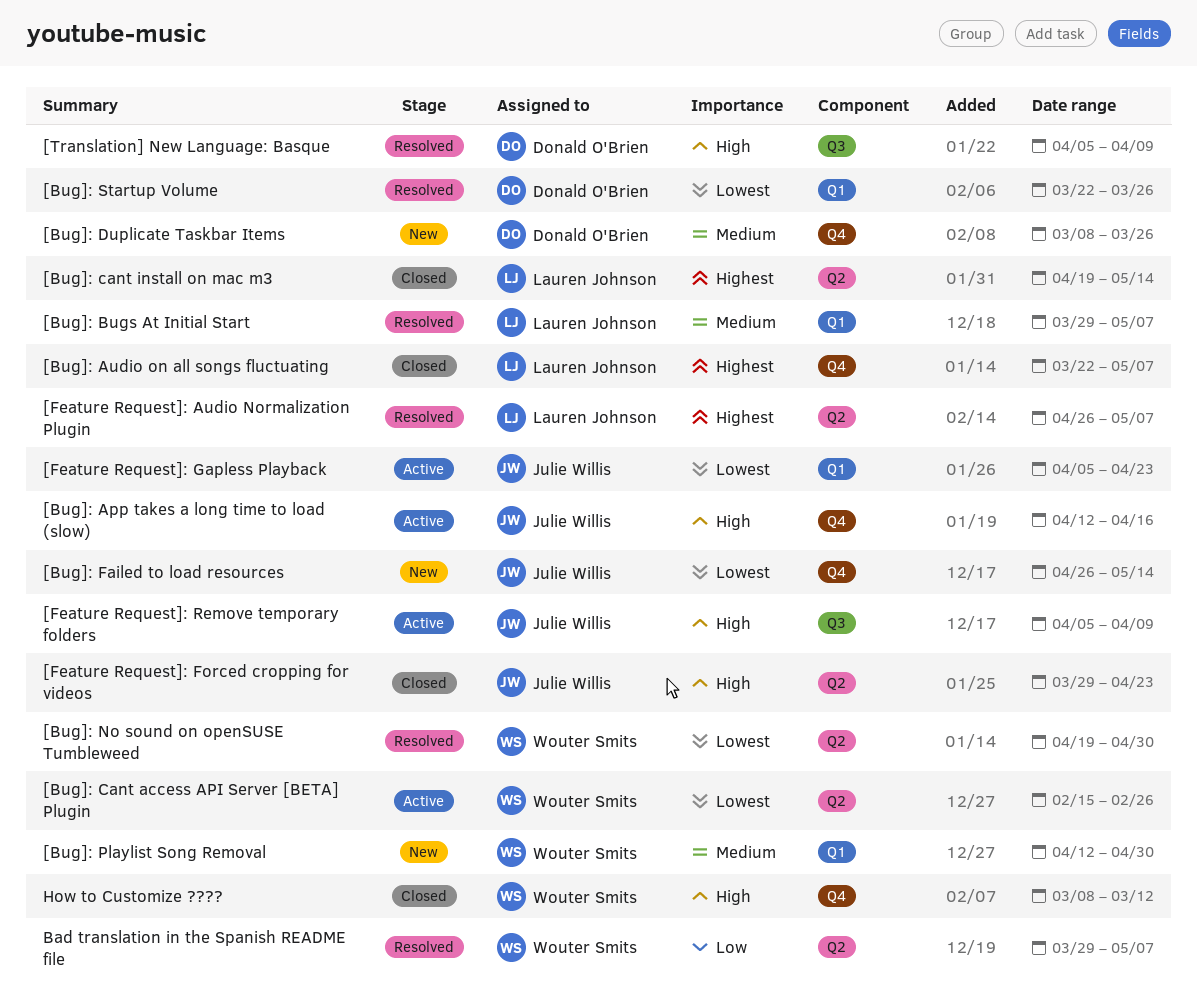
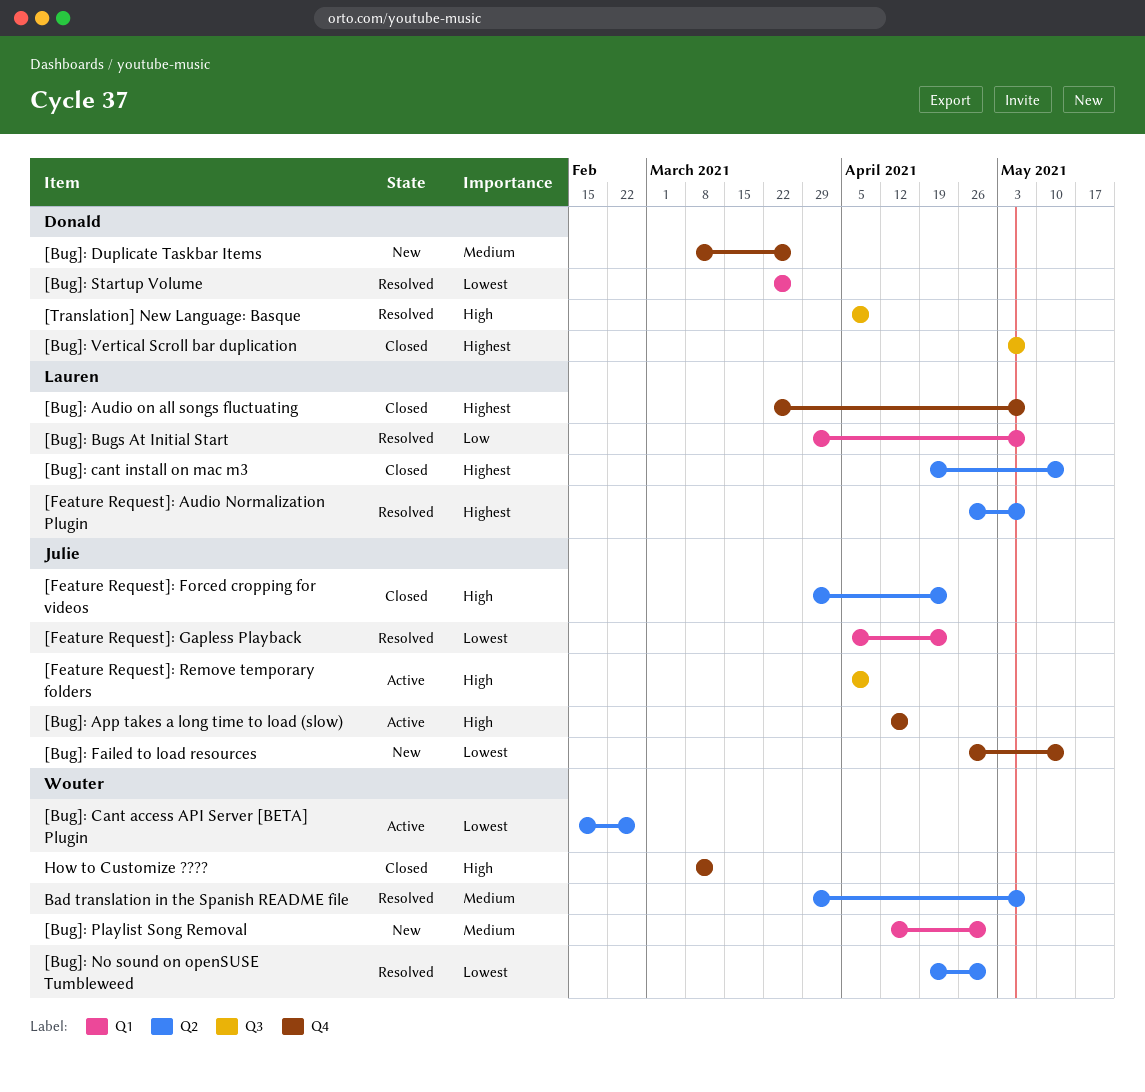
[Bug]: Bugs At Initial Start, priority: Medium -> Low
[Bug]: Vertical Scroll bar duplication: none -> present
[Feature Request]: Gapless Playback, status: Active -> Resolved
Bad translation in the Spanish README file, priority: Low -> Medium

